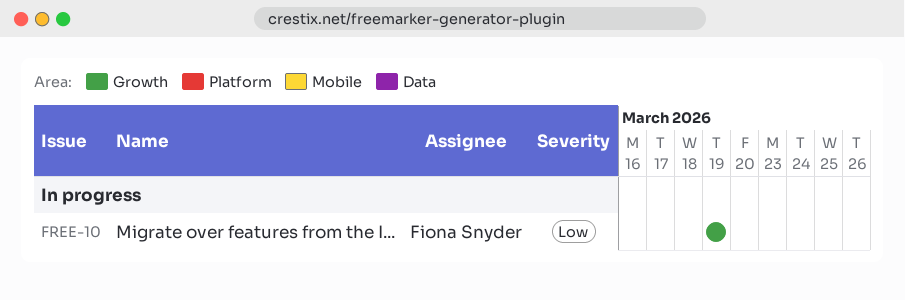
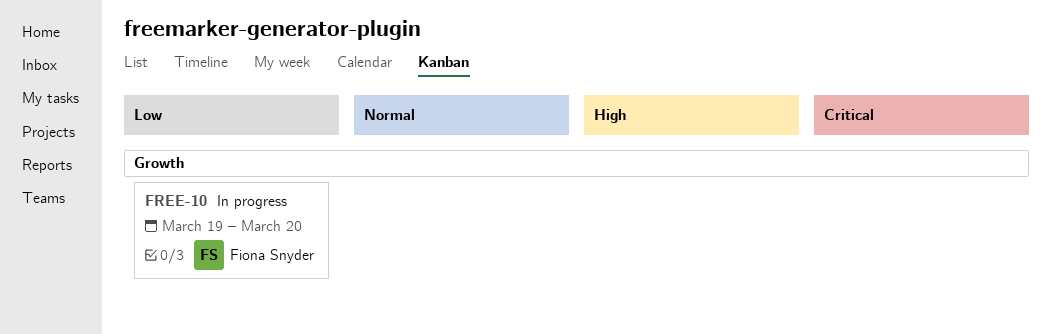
FREE-10, due: Mar 19 -> Mar 20

